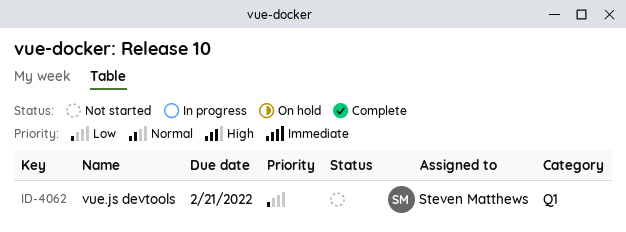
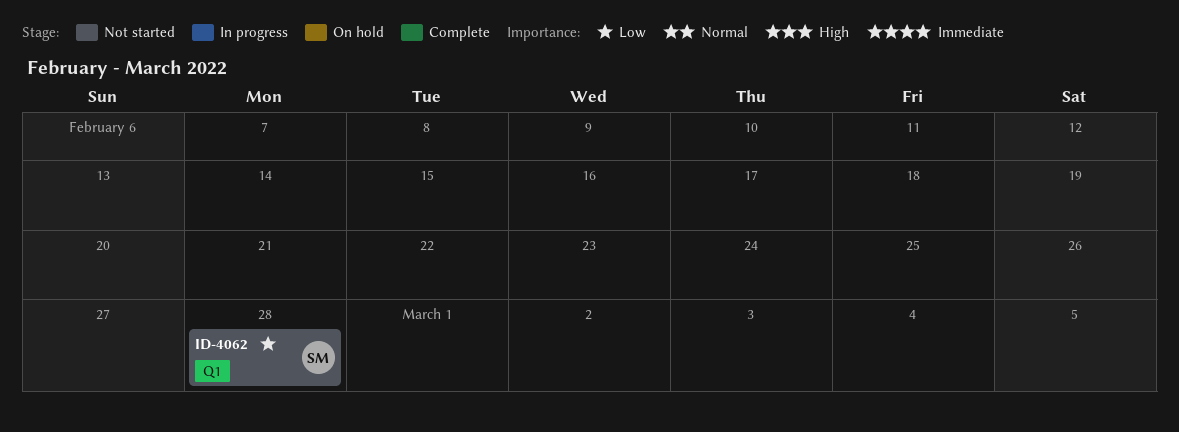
ID-4062, due: Feb 21 -> Feb 28

